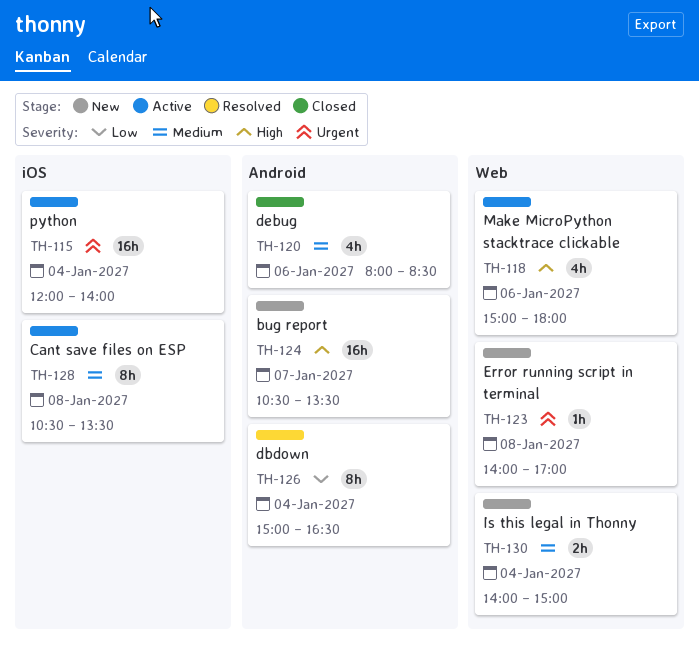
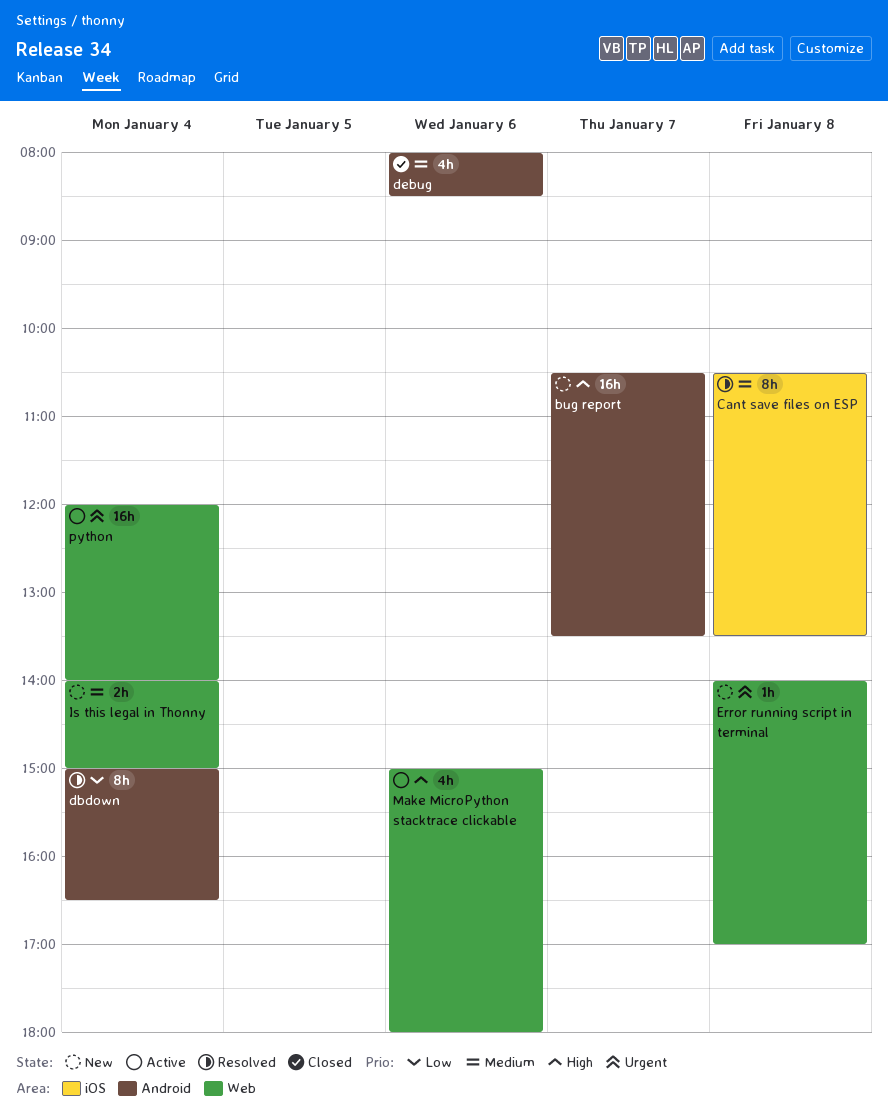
Cant save files on ESP, status: Active -> Resolved
python, label: iOS -> Web

